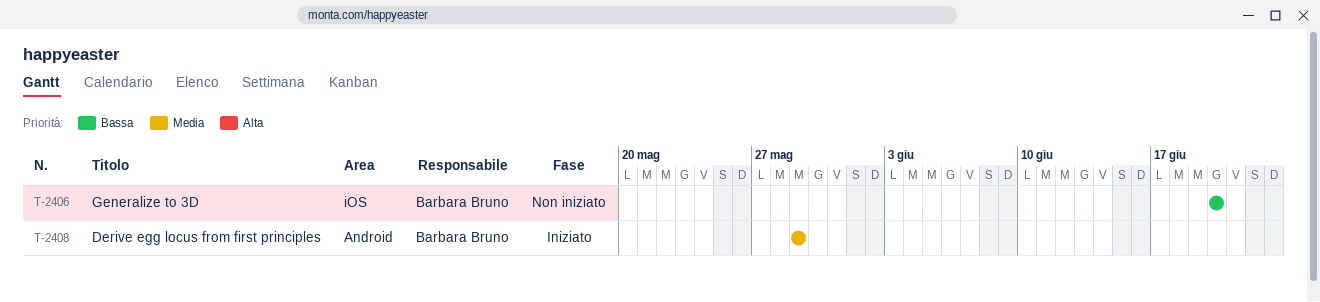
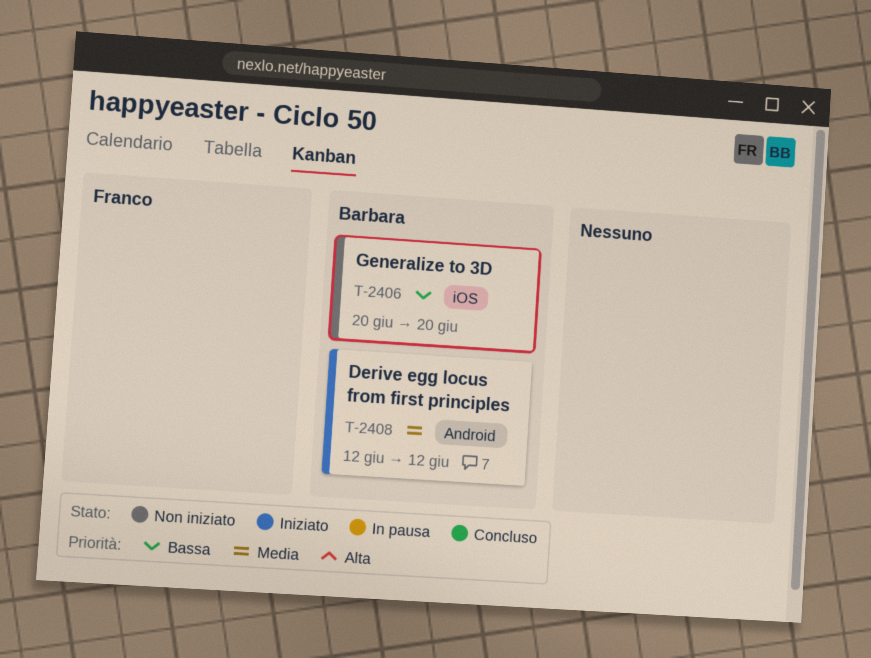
T-2408, start: May 29 -> Jun 12
T-2408, due: May 29 -> Jun 12

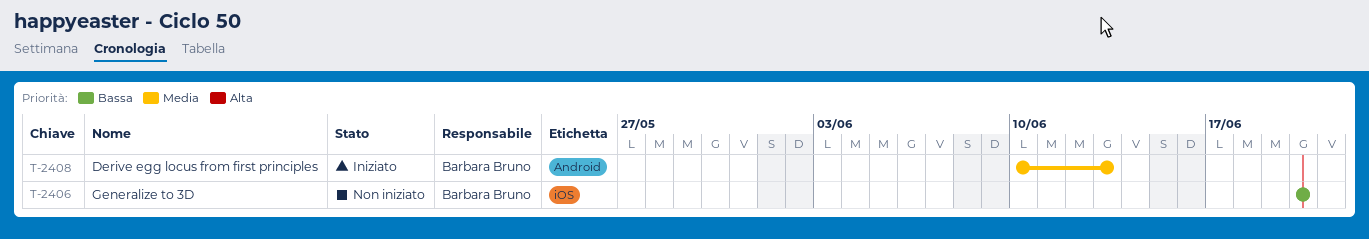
T-2408, start: Jun 12 -> Jun 10
T-2408, due: Jun 12 -> Jun 13

